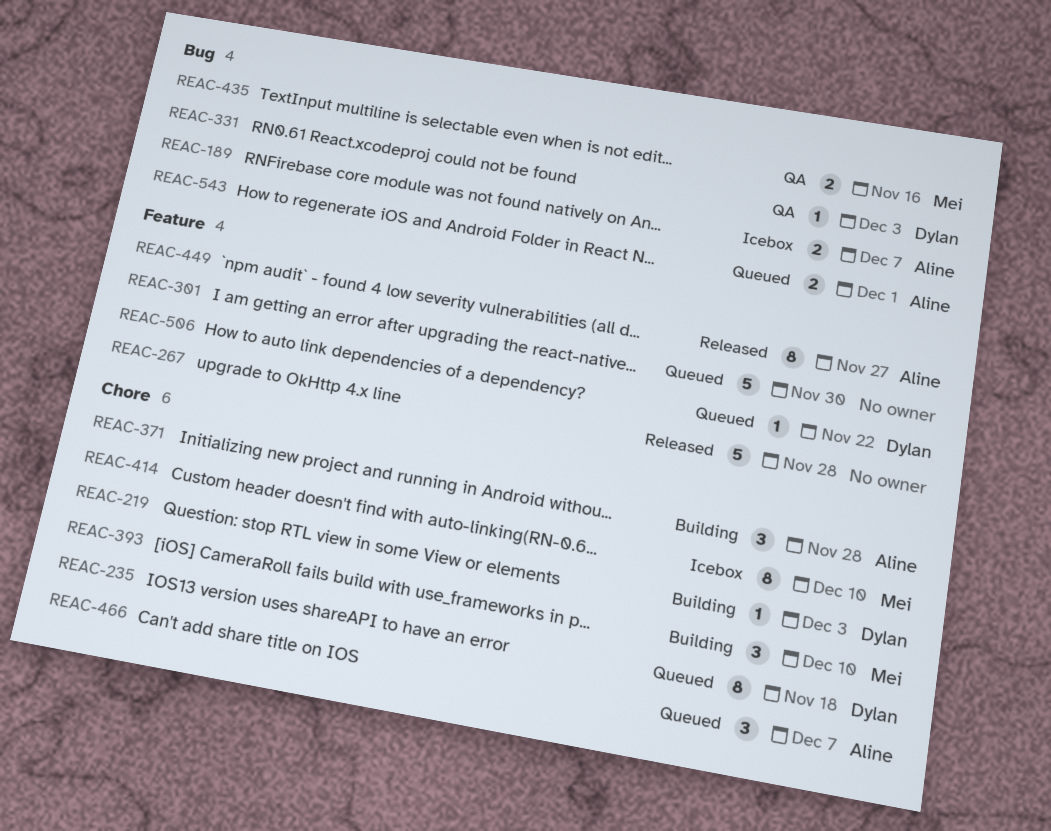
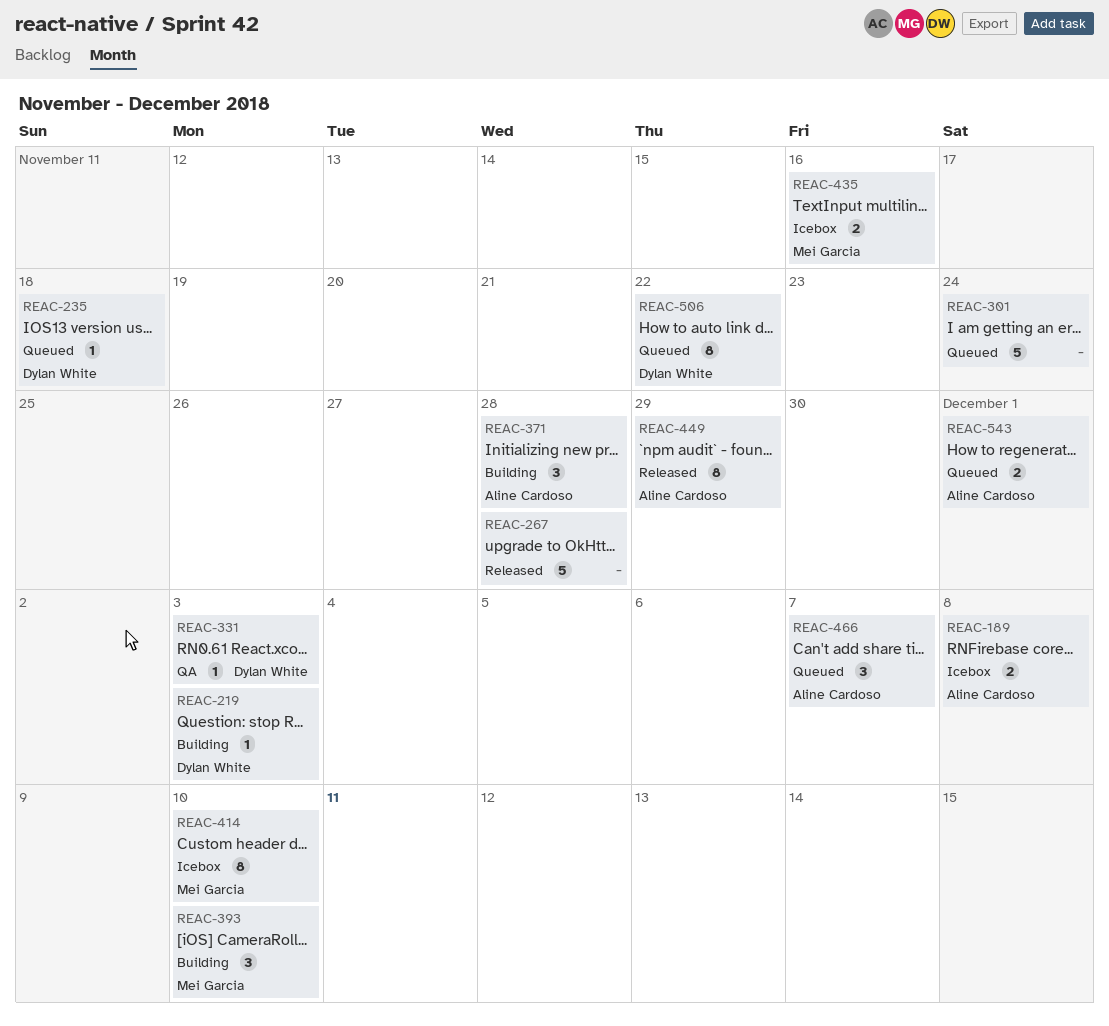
REAC-189, due: Dec 7 -> Dec 8
REAC-235, estimate: 8 -> 1
REAC-301, due: Nov 30 -> Nov 24
REAC-435, status: QA -> Icebox
REAC-449, due: Nov 27 -> Nov 29
REAC-506, estimate: 1 -> 8

